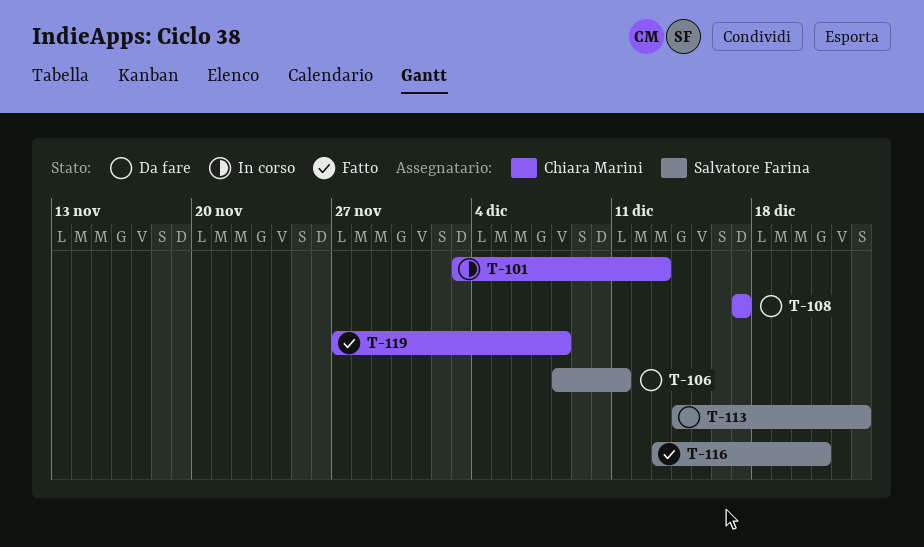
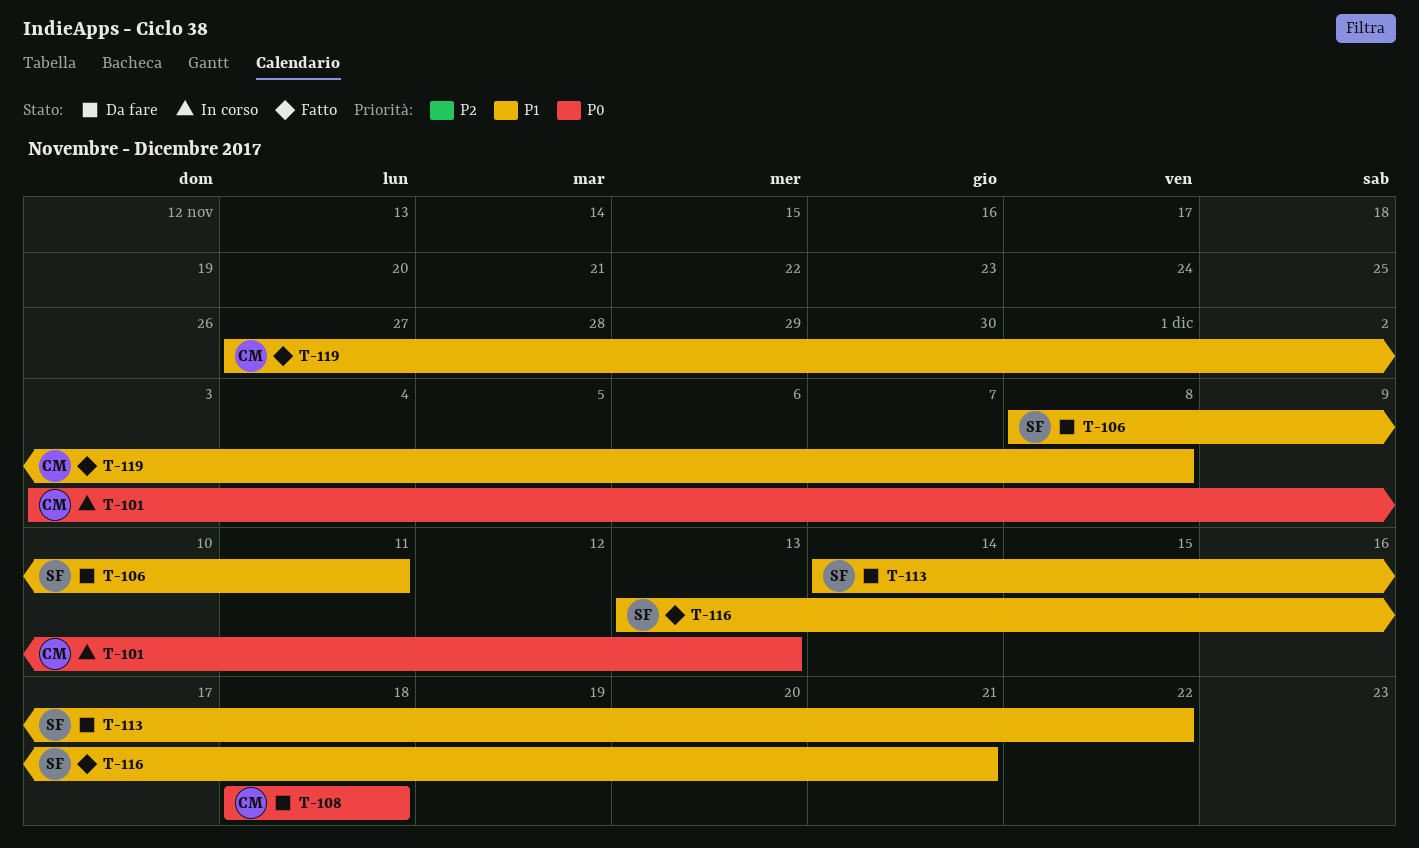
T-108, start: Dec 17 -> Dec 18
T-108, due: Dec 17 -> Dec 18
T-113, due: Dec 23 -> Dec 22

